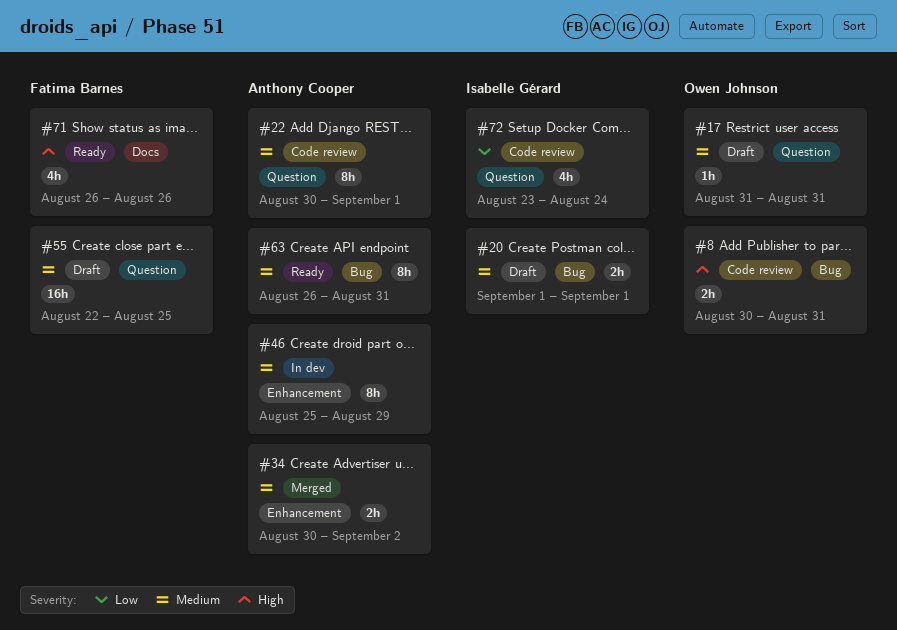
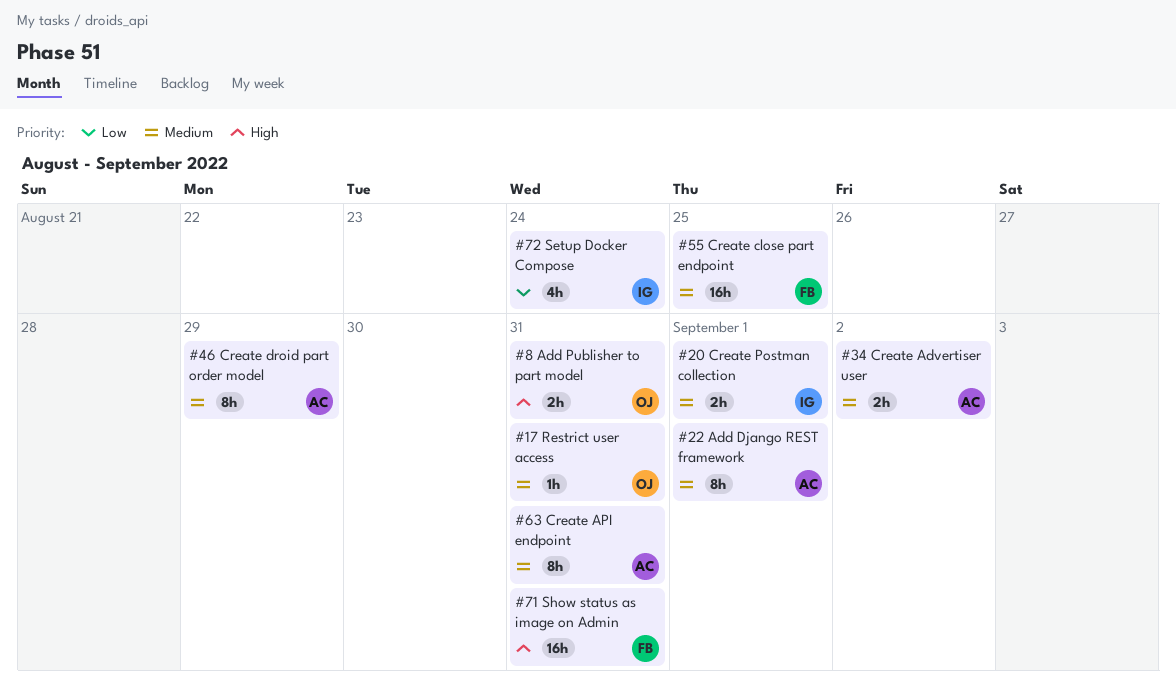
#71, estimate: 4h -> 16h
#71, due: Aug 26 -> Aug 31

